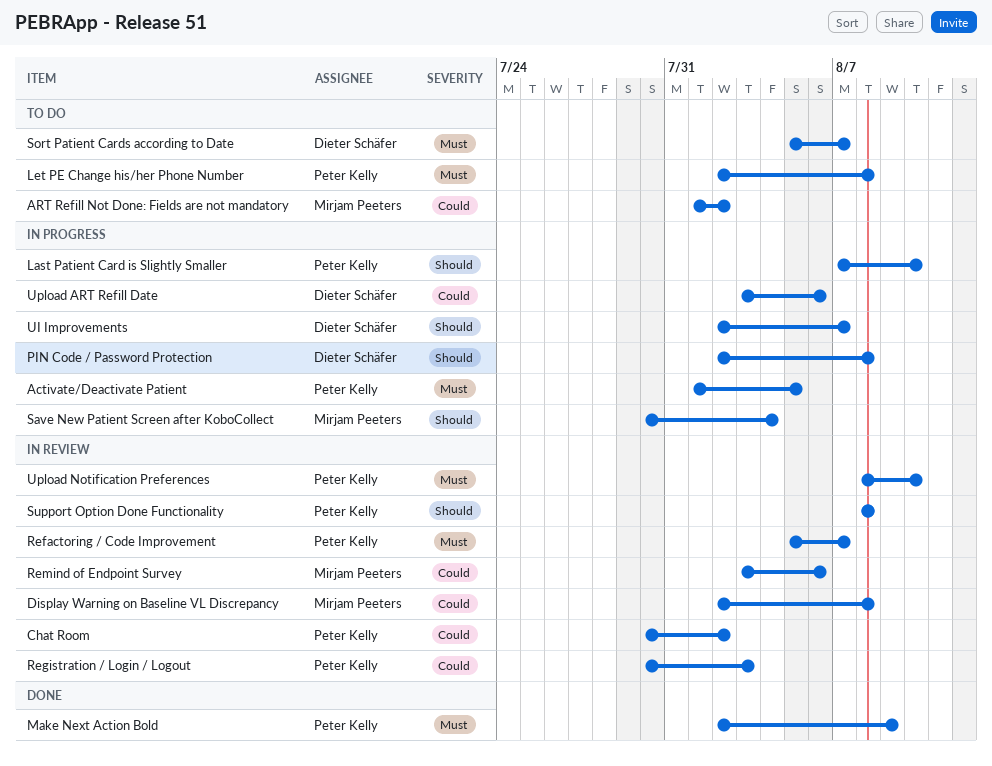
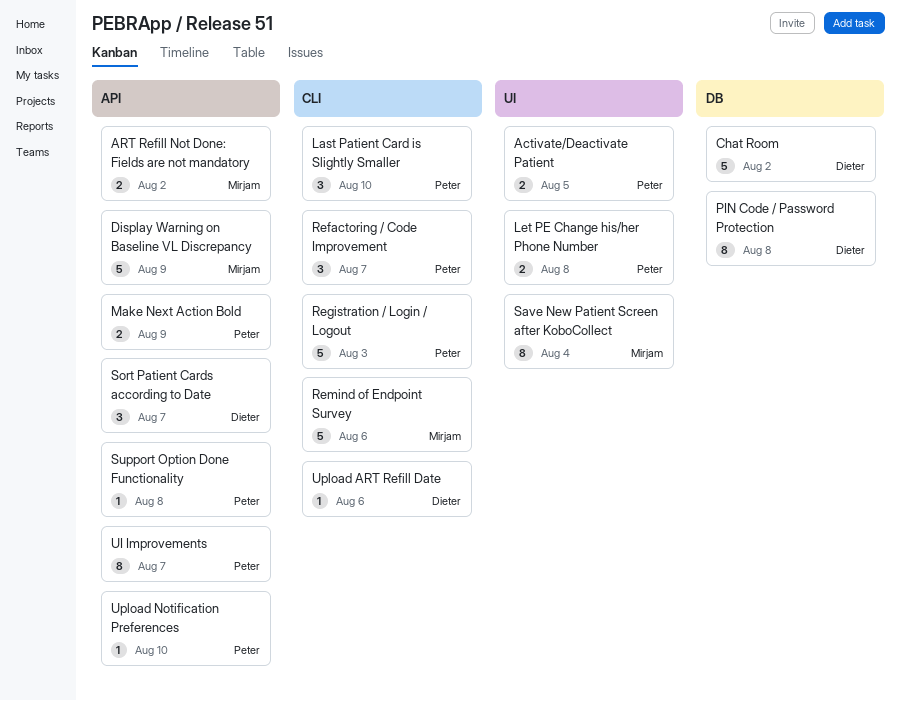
Chat Room, owner: Peter Kelly -> Dieter Schäfer
Display Warning on Baseline VL Discrepancy, due: Aug 8 -> Aug 9
UI Improvements, owner: Dieter Schäfer -> Peter Kelly

